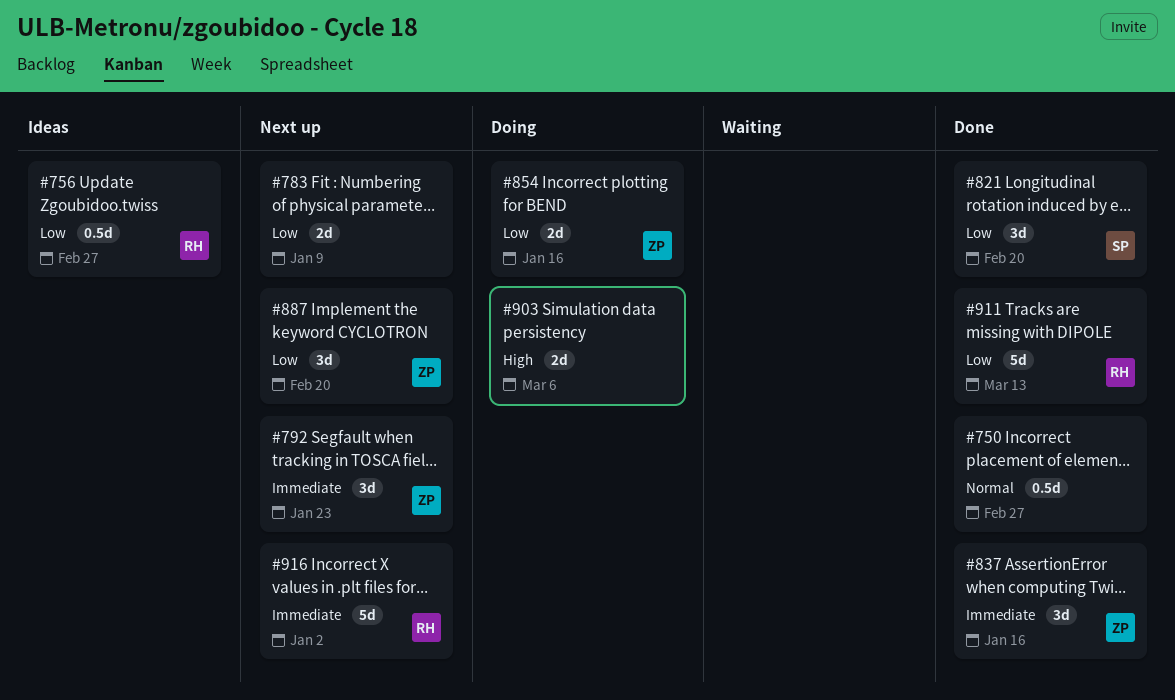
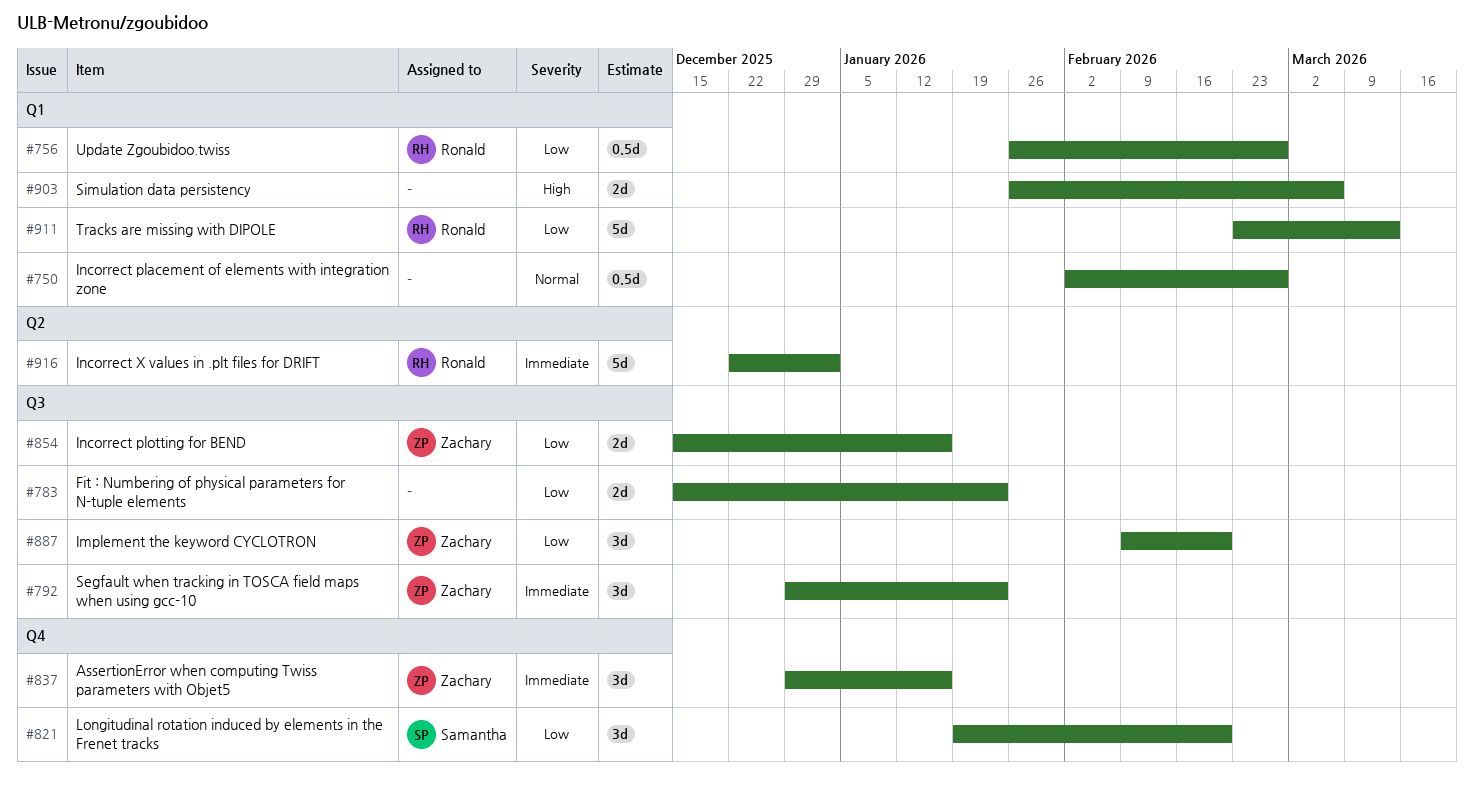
#783, due: Jan 9 -> Jan 23

